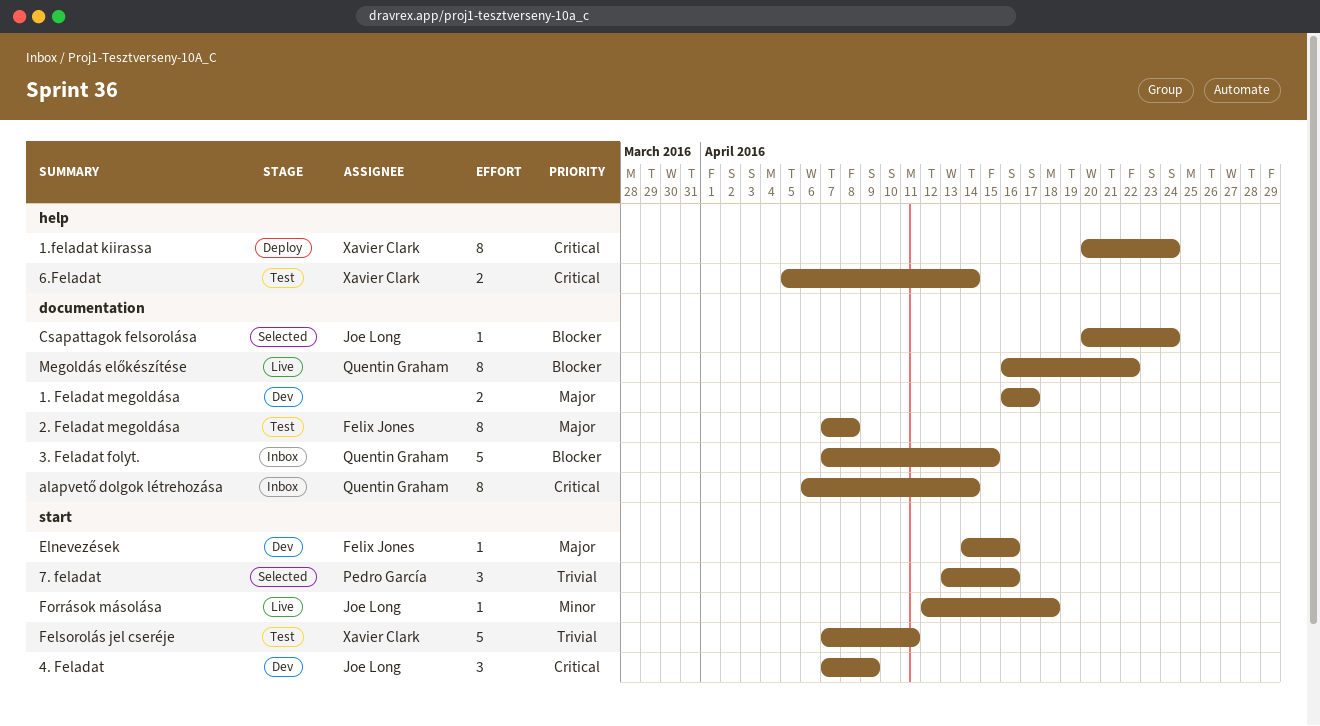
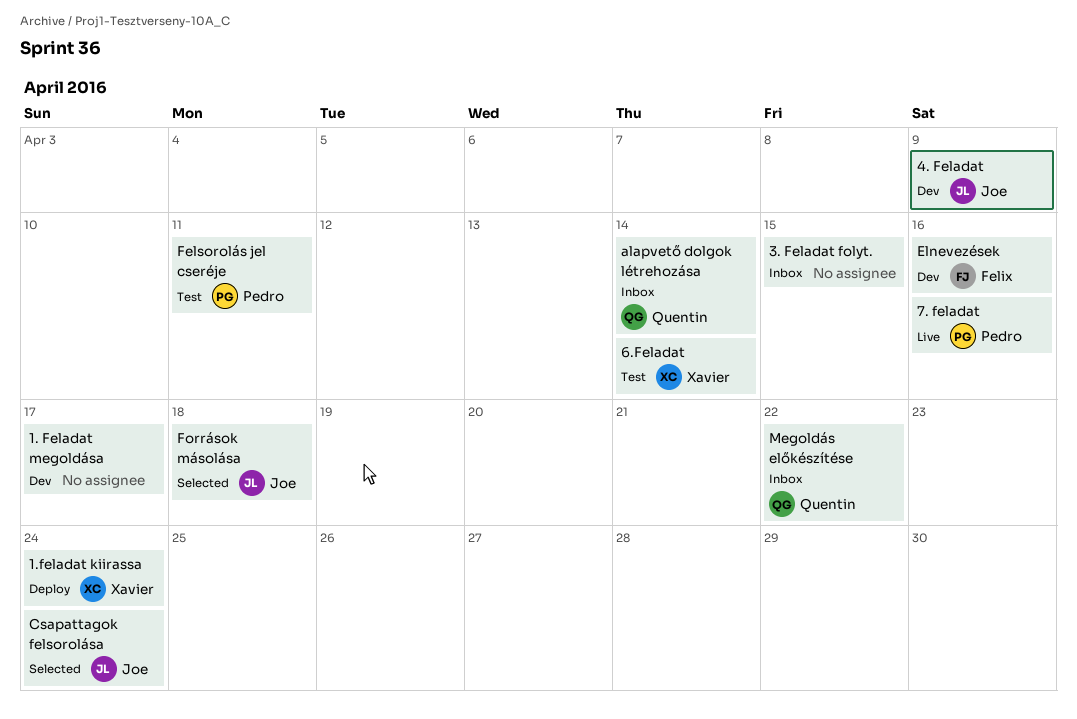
2. Feladat megoldása: present -> none
3. Feladat folyt., owner: Quentin Graham -> none
7. feladat, status: Selected -> Live
Felsorolás jel cseréje, owner: Xavier Clark -> Pedro García
Források másolása, status: Live -> Selected
Megoldás előkészítése, status: Live -> Inbox

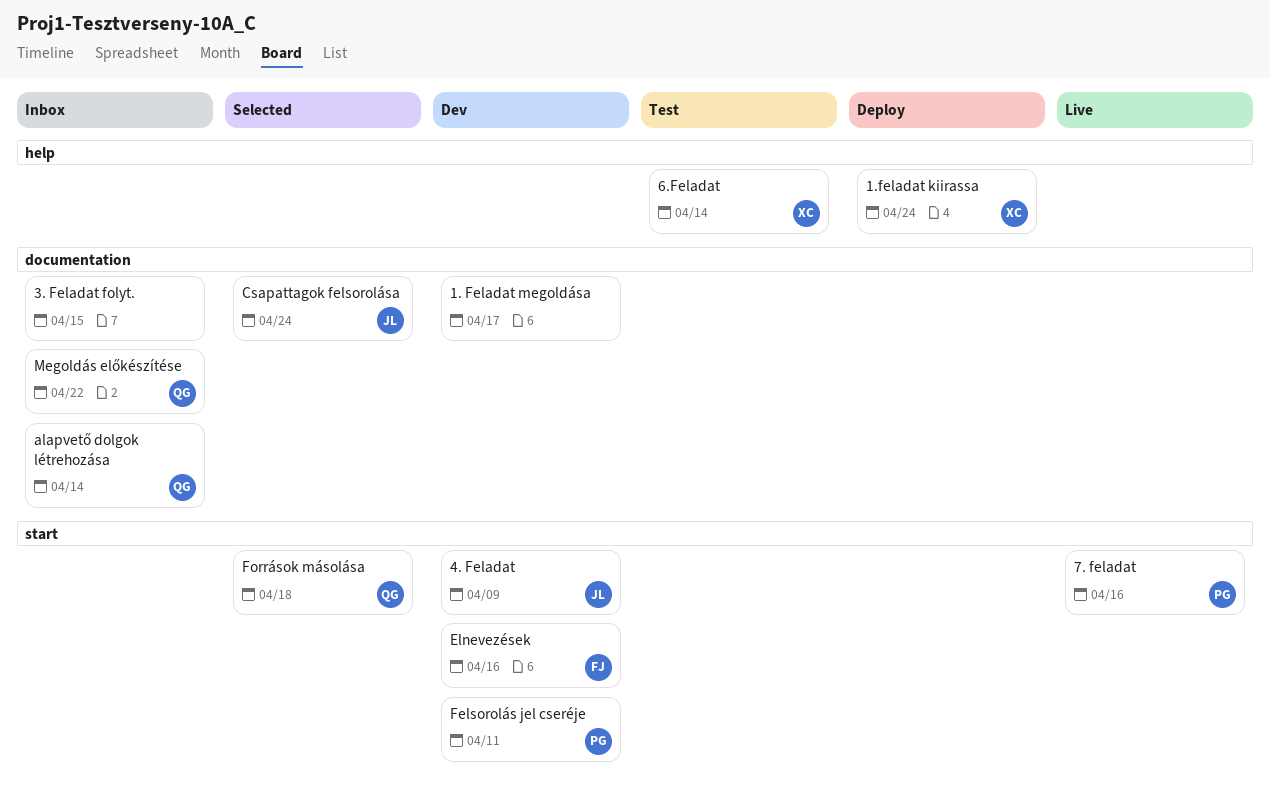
Felsorolás jel cseréje, status: Test -> Dev
Források másolása, owner: Joe -> Quentin

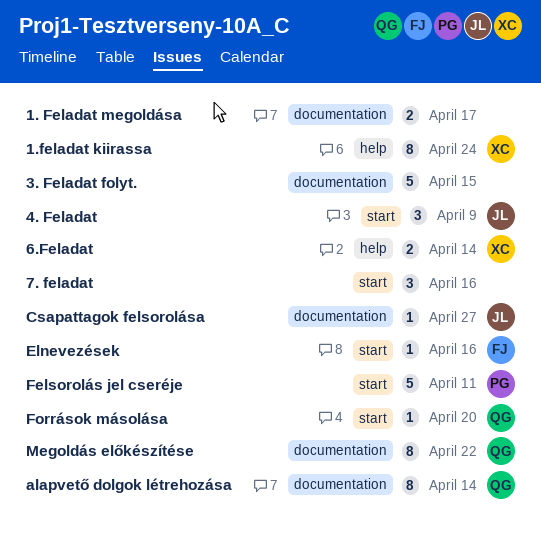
7. feladat, owner: PG -> none
Csapattagok felsorolása, due: Apr 24 -> Apr 27
Források másolása, due: Apr 18 -> Apr 20

